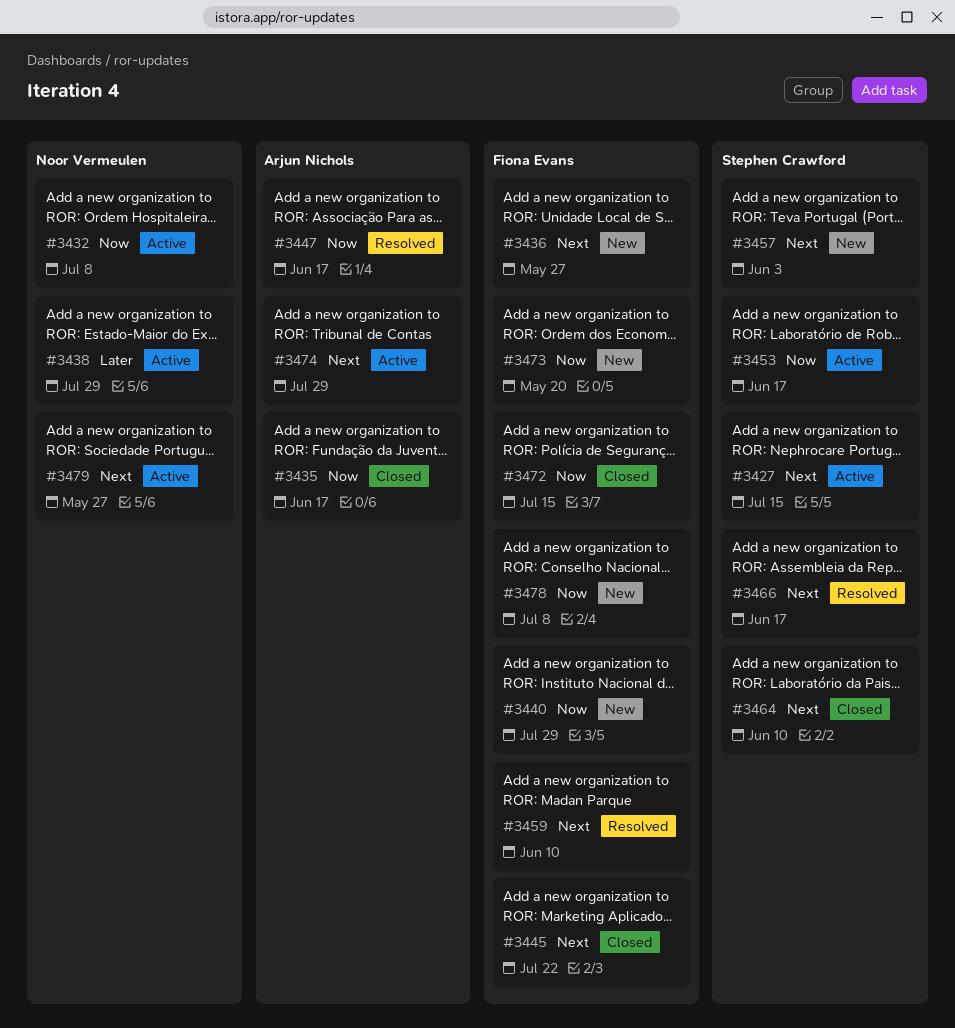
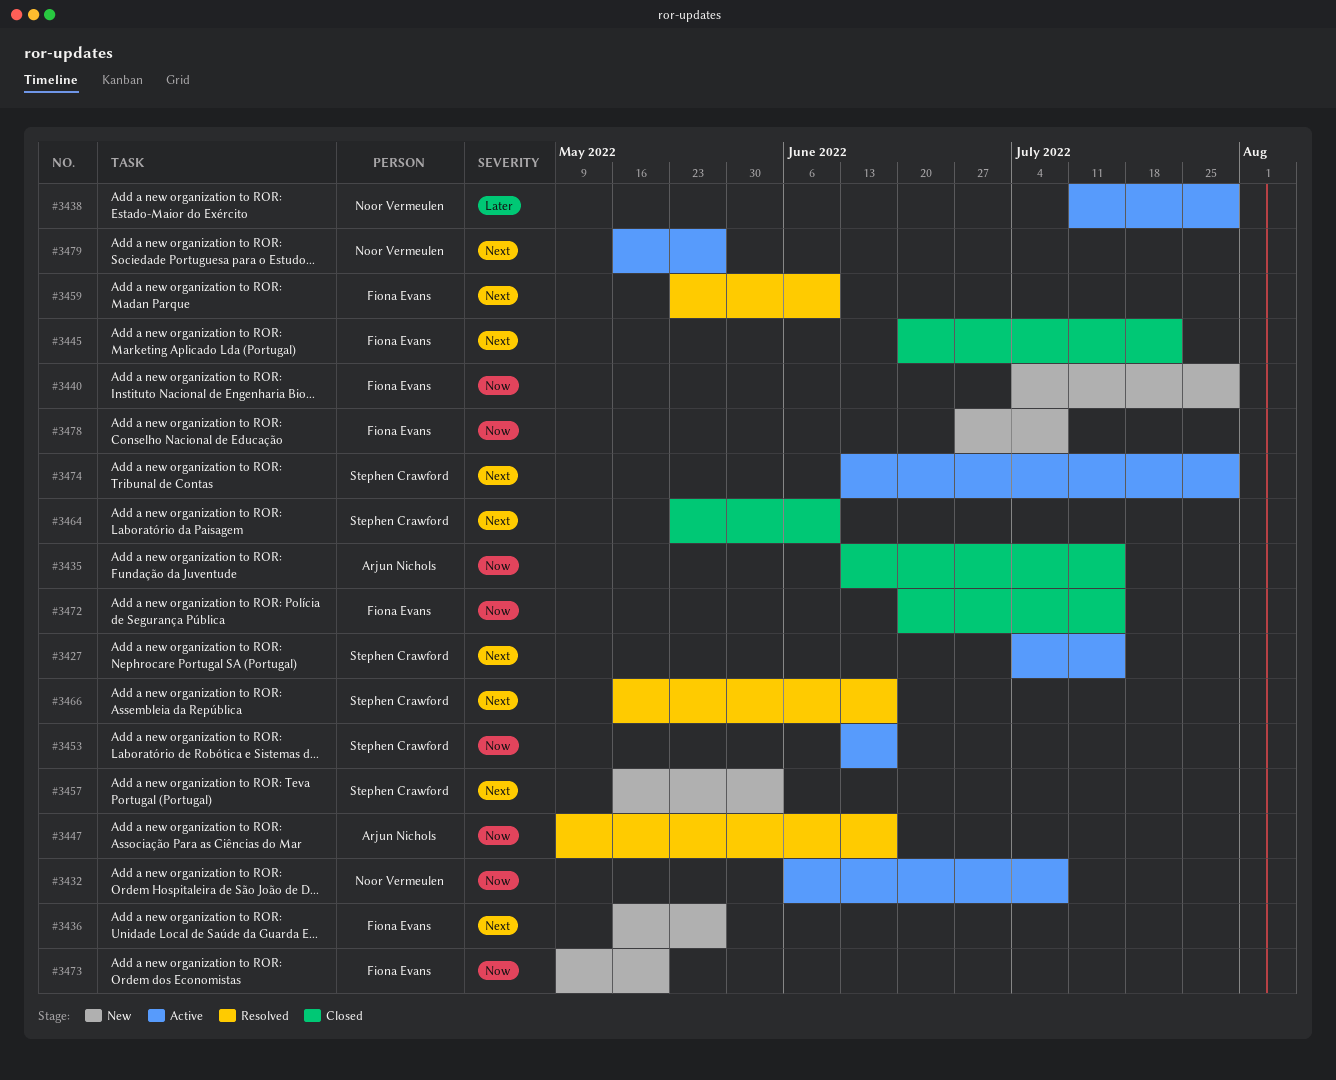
#3435, due: Jun 17 -> Jul 15
#3474, owner: Arjun Nichols -> Stephen Crawford

